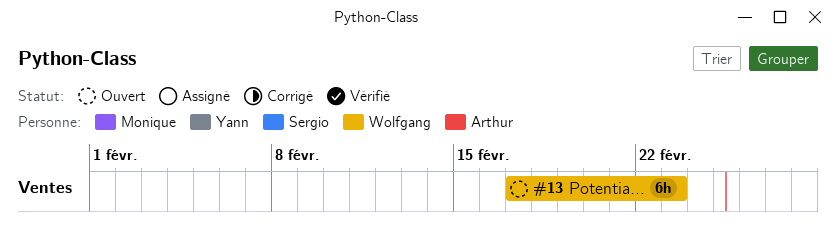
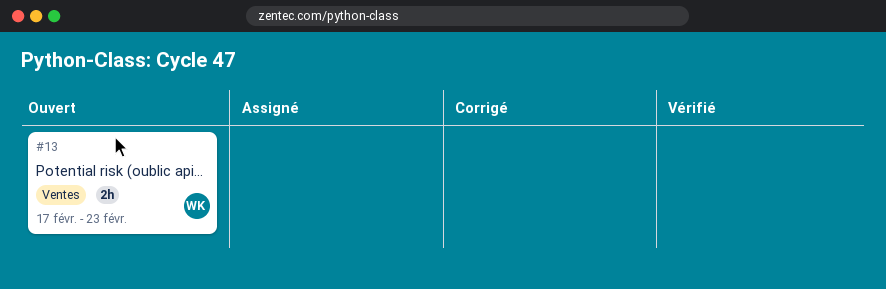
#13, estimate: 6h -> 2h

